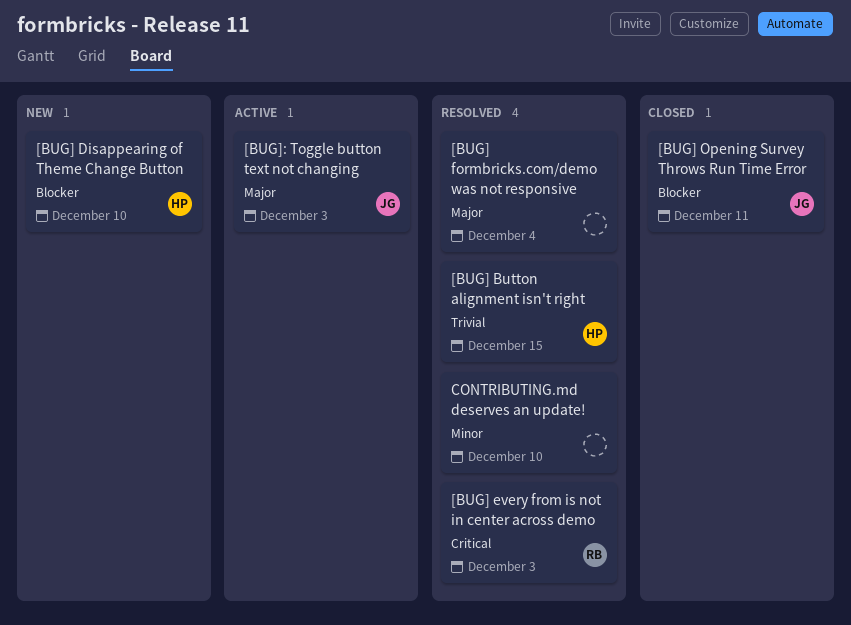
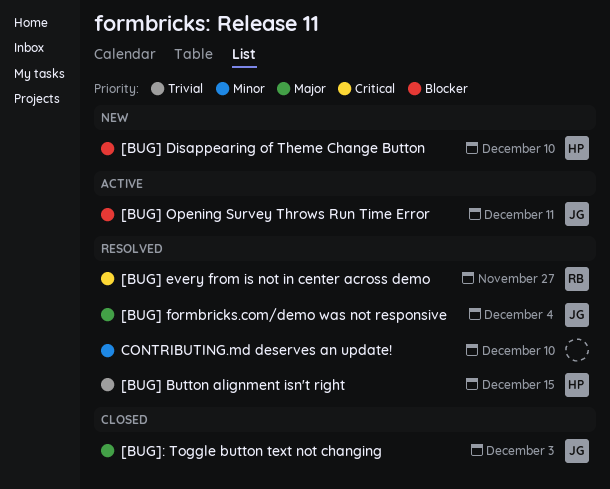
[BUG] every from is not in center across demo, due: Dec 3 -> Nov 27
[BUG] formbricks.com/demo was not responsive, owner: none -> JG
[BUG] Opening Survey Throws Run Time Error, status: Closed -> Active
[BUG]: Toggle button text not changing, status: Active -> Closed

